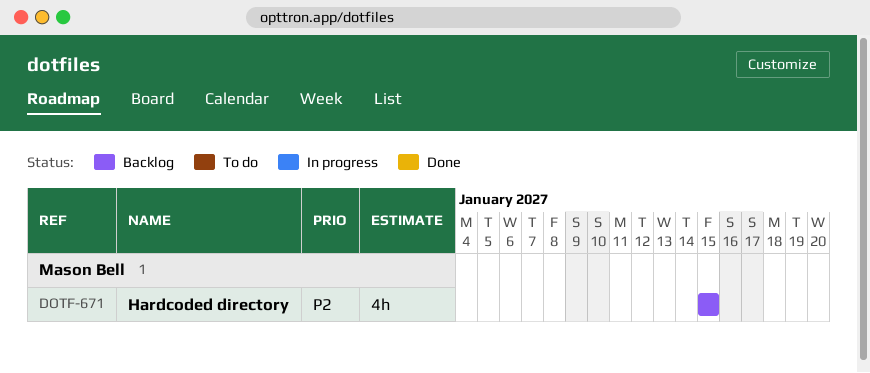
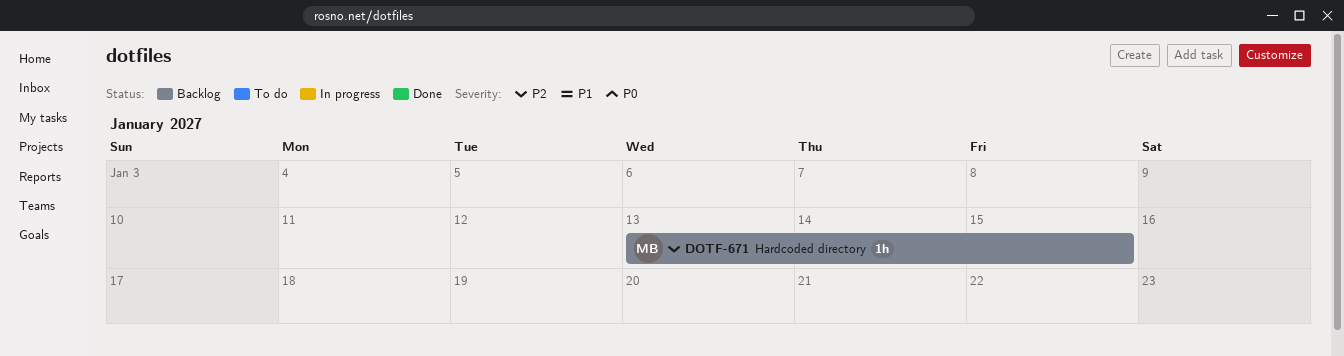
DOTF-671, estimate: 4h -> 1h
DOTF-671, start: Jan 15 -> Jan 13

